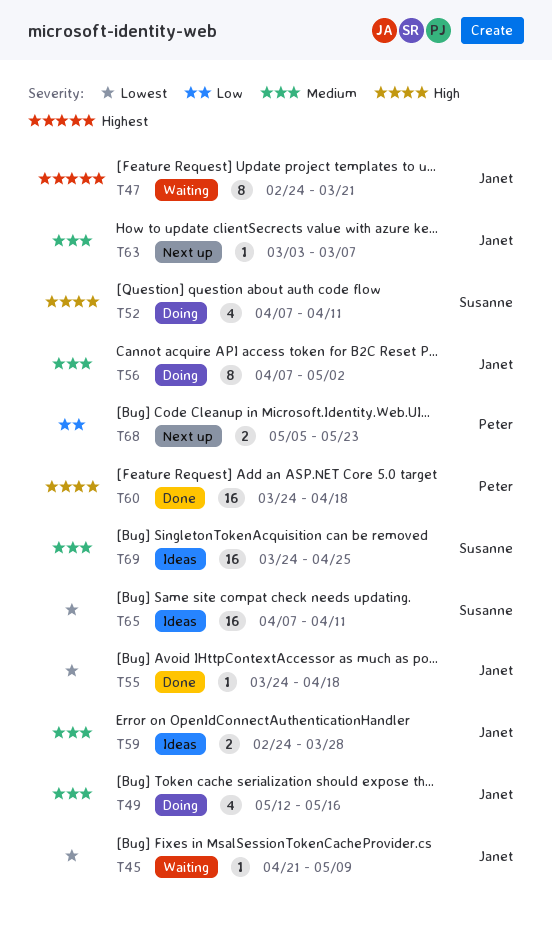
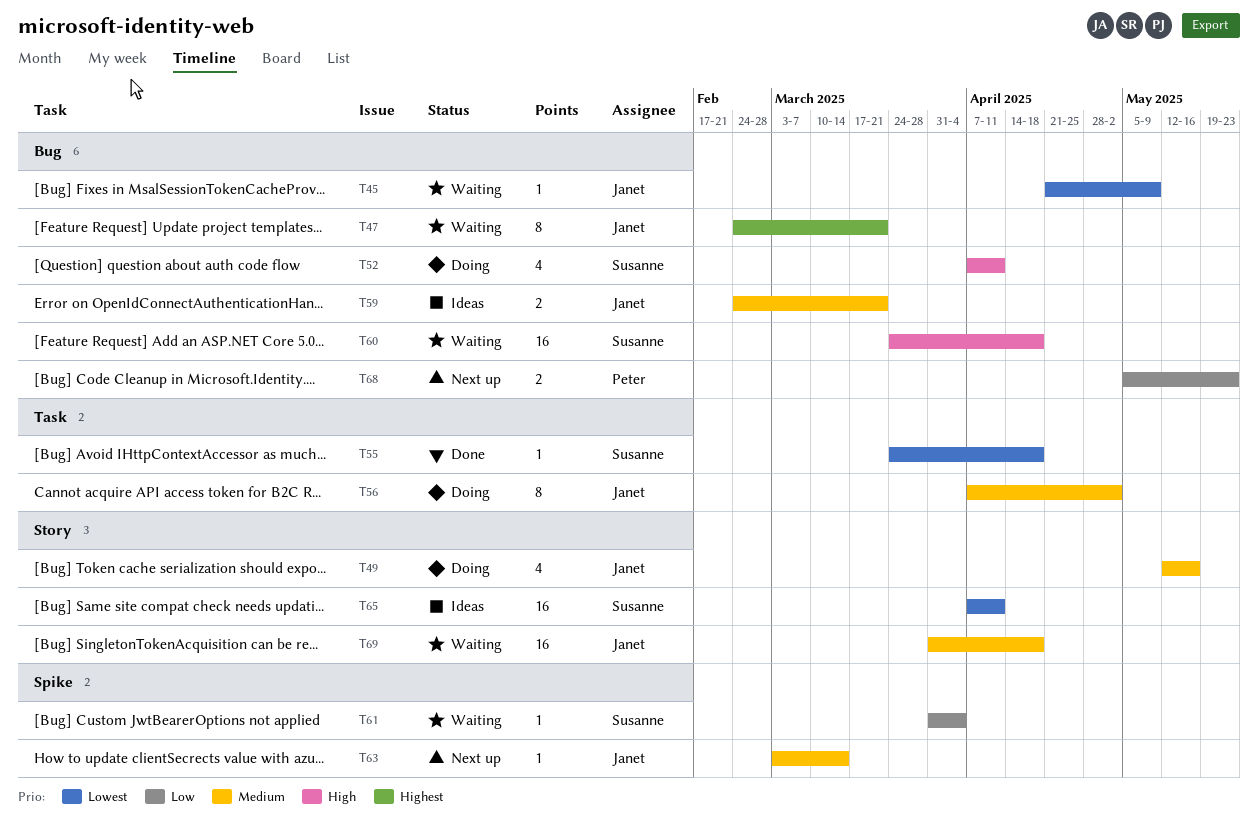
T55, owner: Janet -> Susanne
T59, due: Mar 28 -> Mar 21
T60, status: Done -> Waiting
T60, owner: Peter -> Susanne
T61: none -> present
T63, due: Mar 7 -> Mar 14
T69, status: Ideas -> Waiting
T69, owner: Susanne -> Janet
T69, start: Mar 24 -> Mar 31
T69, due: Apr 25 -> Apr 18

